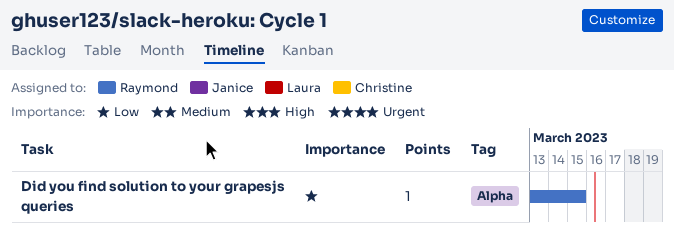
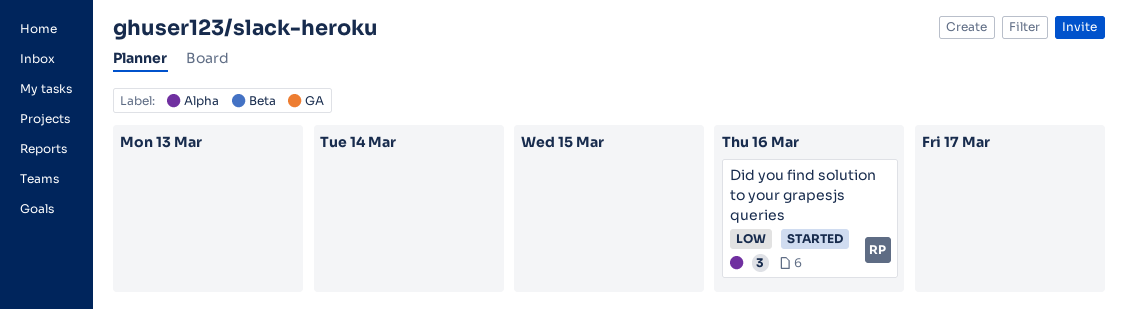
Did you find solution to your grapesjs queries, estimate: 1 -> 3
Did you find solution to your grapesjs queries, due: Mar 15 -> Mar 16

